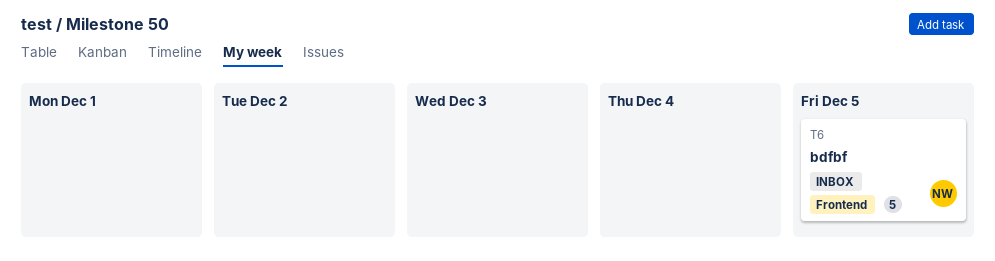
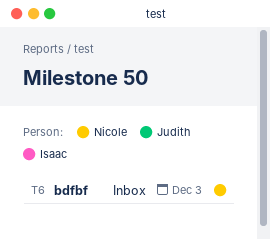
T6, due: Dec 5 -> Dec 3

